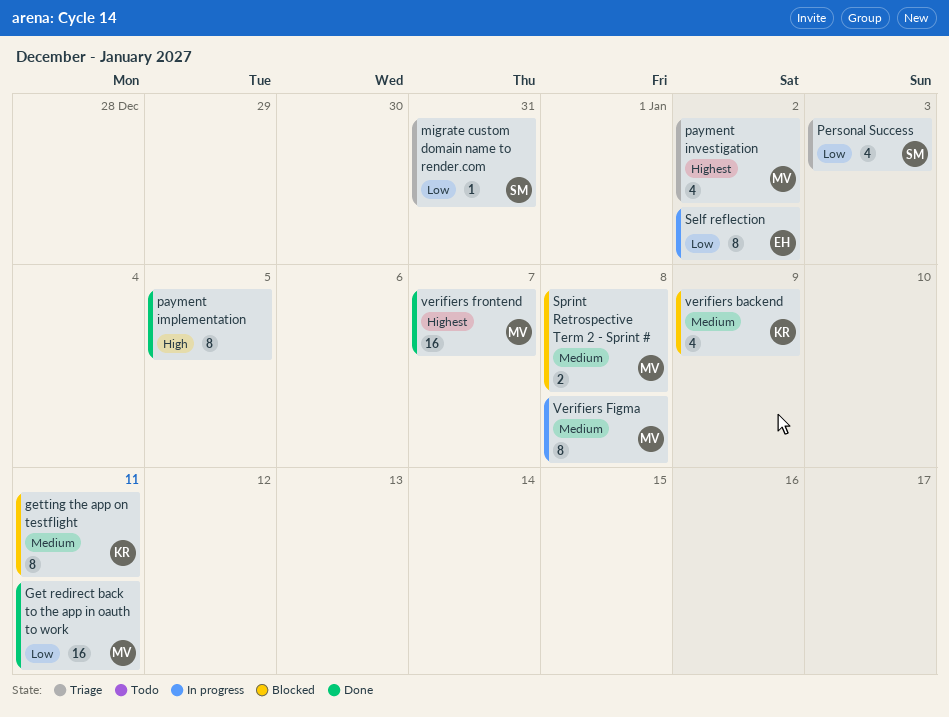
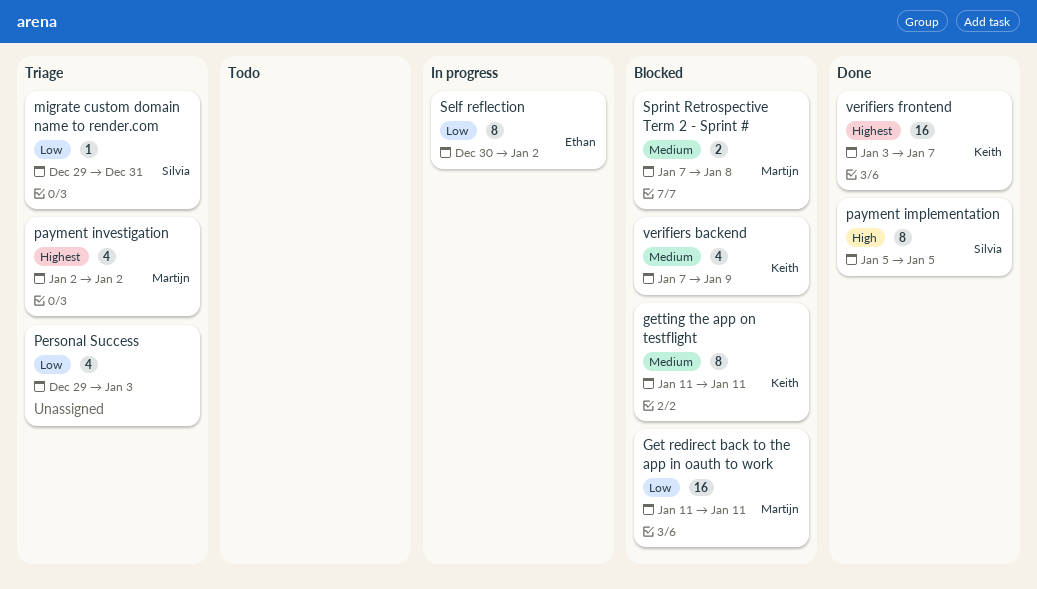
Get redirect back to the app in oauth to work, status: Done -> Blocked
payment implementation, owner: none -> Silvia
Personal Success, owner: Silvia -> none
Verifiers Figma: present -> none
verifiers frontend, owner: Martijn -> Keith

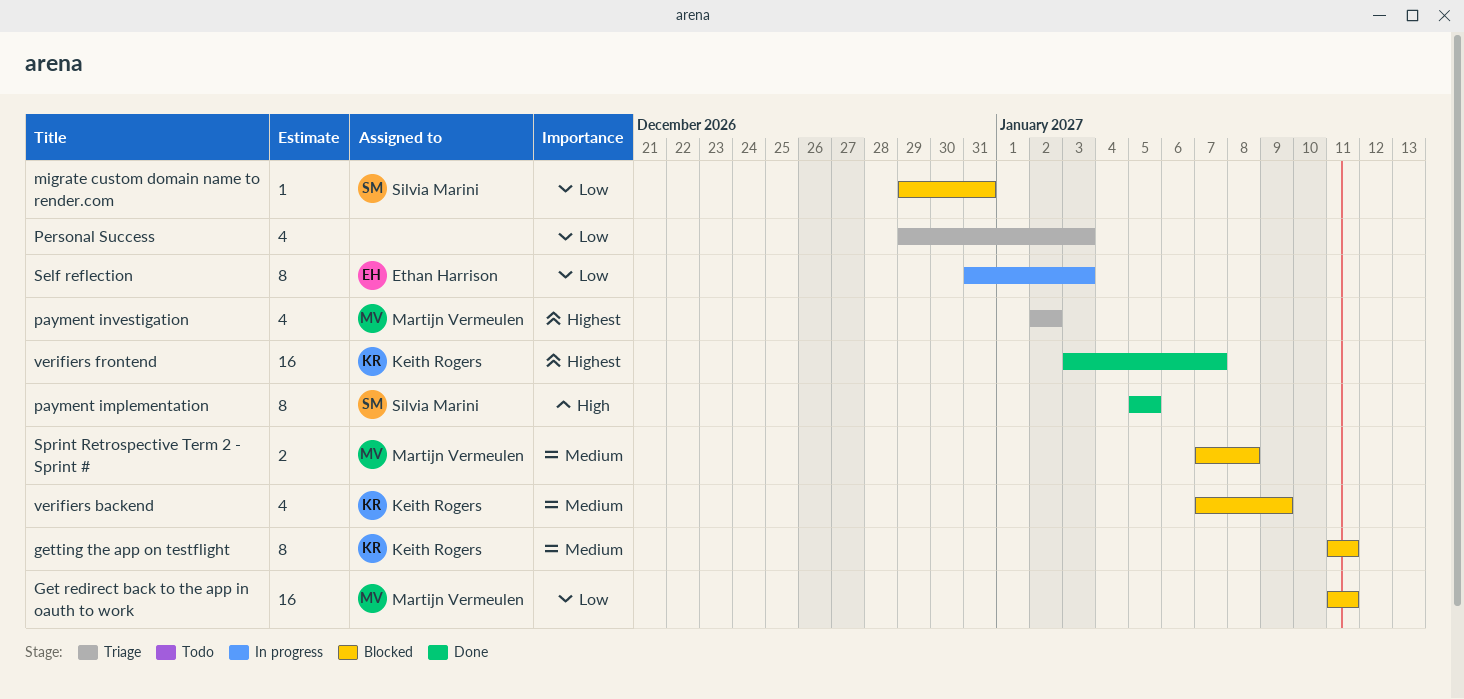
migrate custom domain name to render.com, status: Triage -> Blocked
Self reflection, start: Dec 30 -> Dec 31
Self reflection, due: Jan 2 -> Jan 3

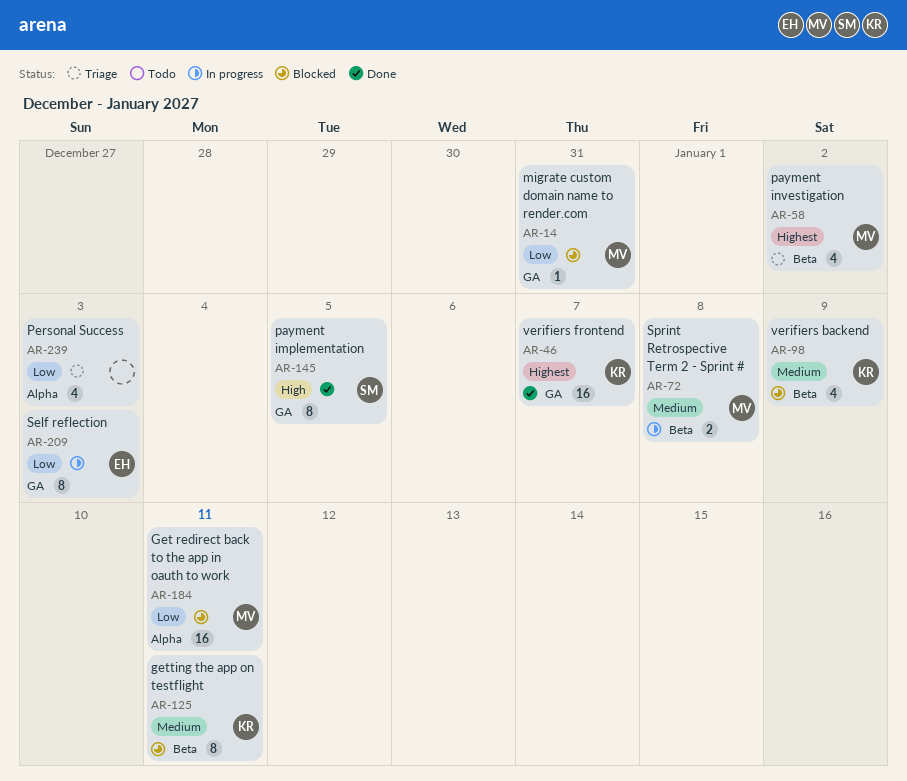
migrate custom domain name to render.com, owner: Silvia Marini -> Martijn Vermeulen
Sprint Retrospective Term 2 - Sprint #, status: Blocked -> In progress

